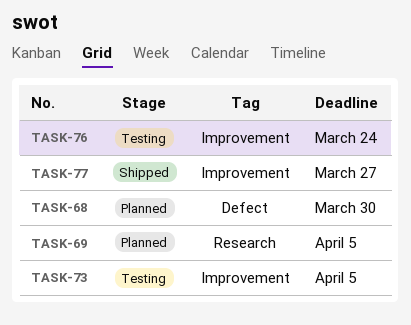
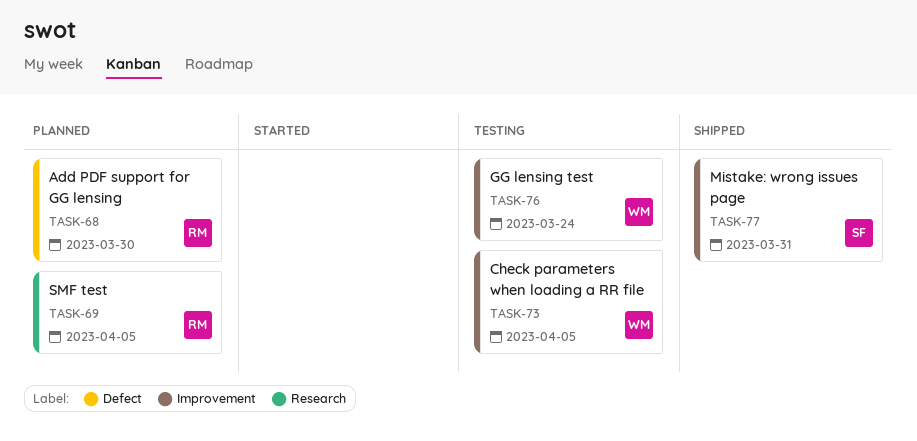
TASK-77, due: Mar 27 -> Mar 31

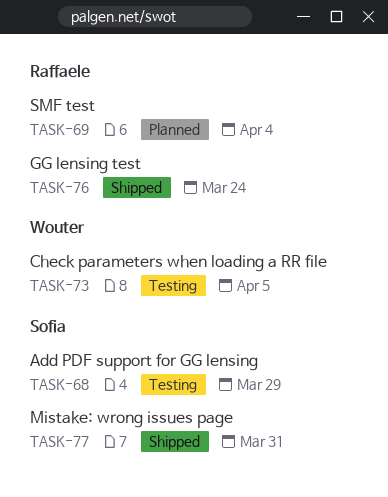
TASK-68, status: Planned -> Testing
TASK-68, owner: Raffaele -> Sofia
TASK-68, due: Mar 30 -> Mar 29
TASK-69, due: Apr 5 -> Apr 4
TASK-76, status: Testing -> Shipped
TASK-76, owner: Wouter -> Raffaele

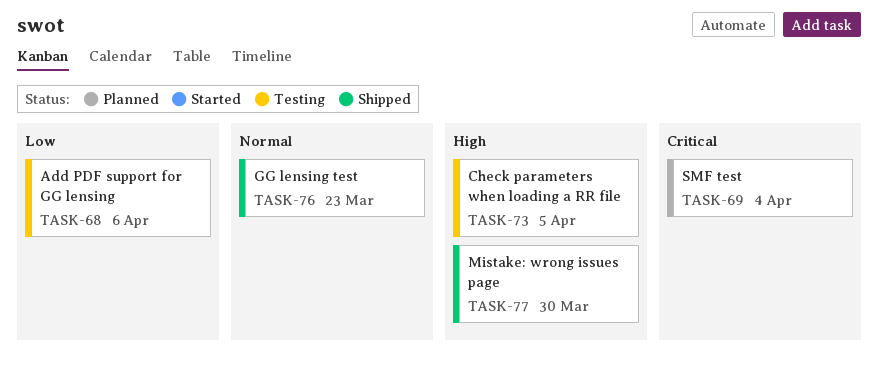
TASK-68, due: Mar 29 -> Apr 6
TASK-76, due: Mar 24 -> Mar 23
TASK-77, due: Mar 31 -> Mar 30

